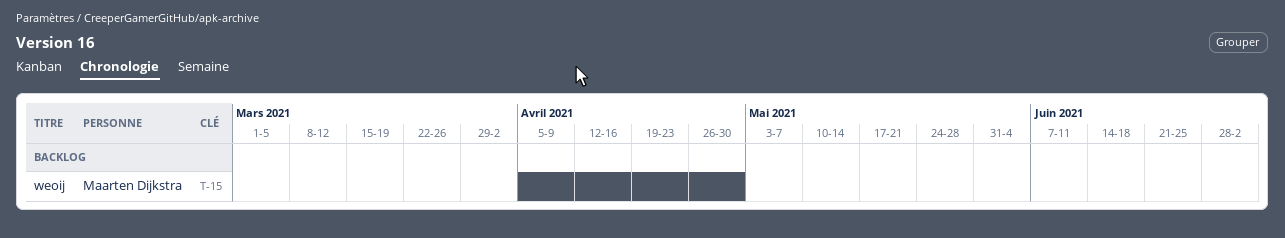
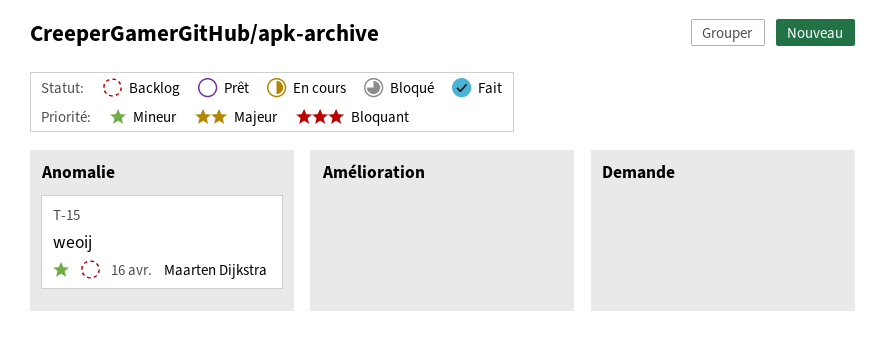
T-15, due: Apr 30 -> Apr 16

